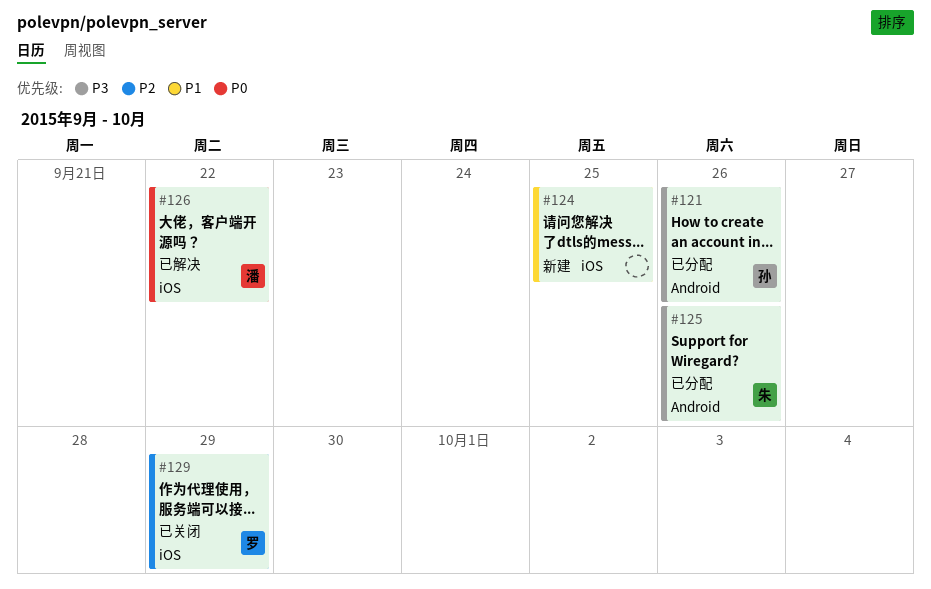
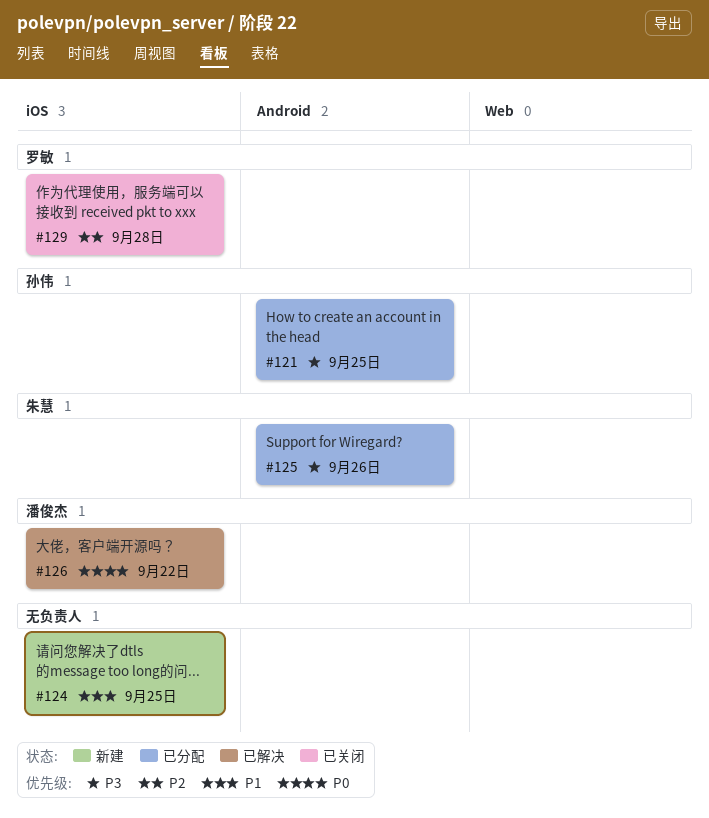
#121, due: Sep 26 -> Sep 25
#129, due: Sep 29 -> Sep 28

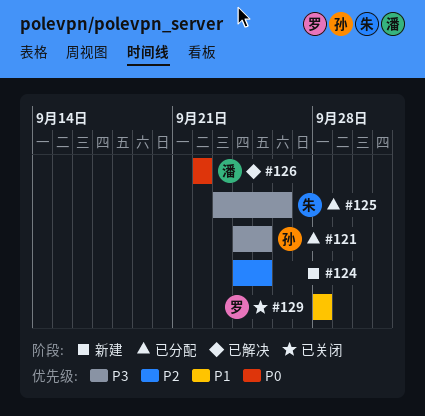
#124, priority: P1 -> P2
#129, priority: P2 -> P1

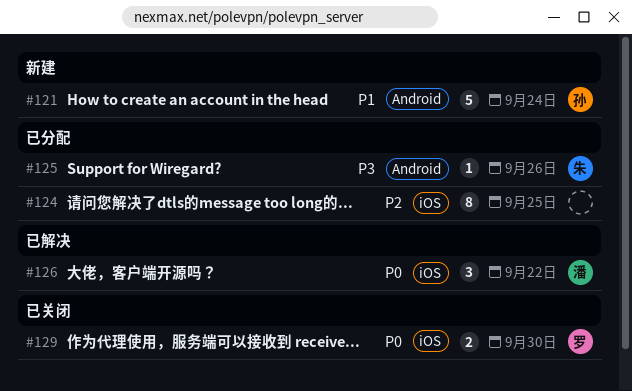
#121, status: 已分配 -> 新建
#121, priority: P3 -> P1
#121, due: Sep 25 -> Sep 24
#124, status: 新建 -> 已分配
#129, priority: P1 -> P0
#129, due: Sep 28 -> Sep 30

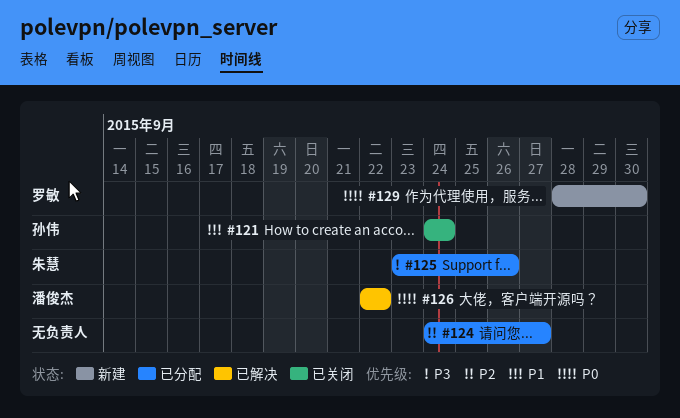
#121, status: 新建 -> 已关闭
#124, due: Sep 25 -> Sep 27
#129, status: 已关闭 -> 新建

